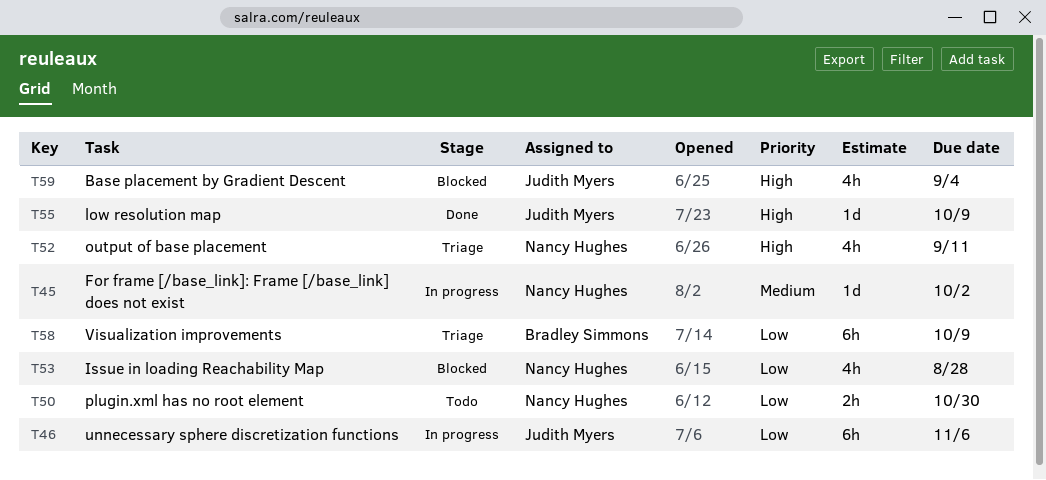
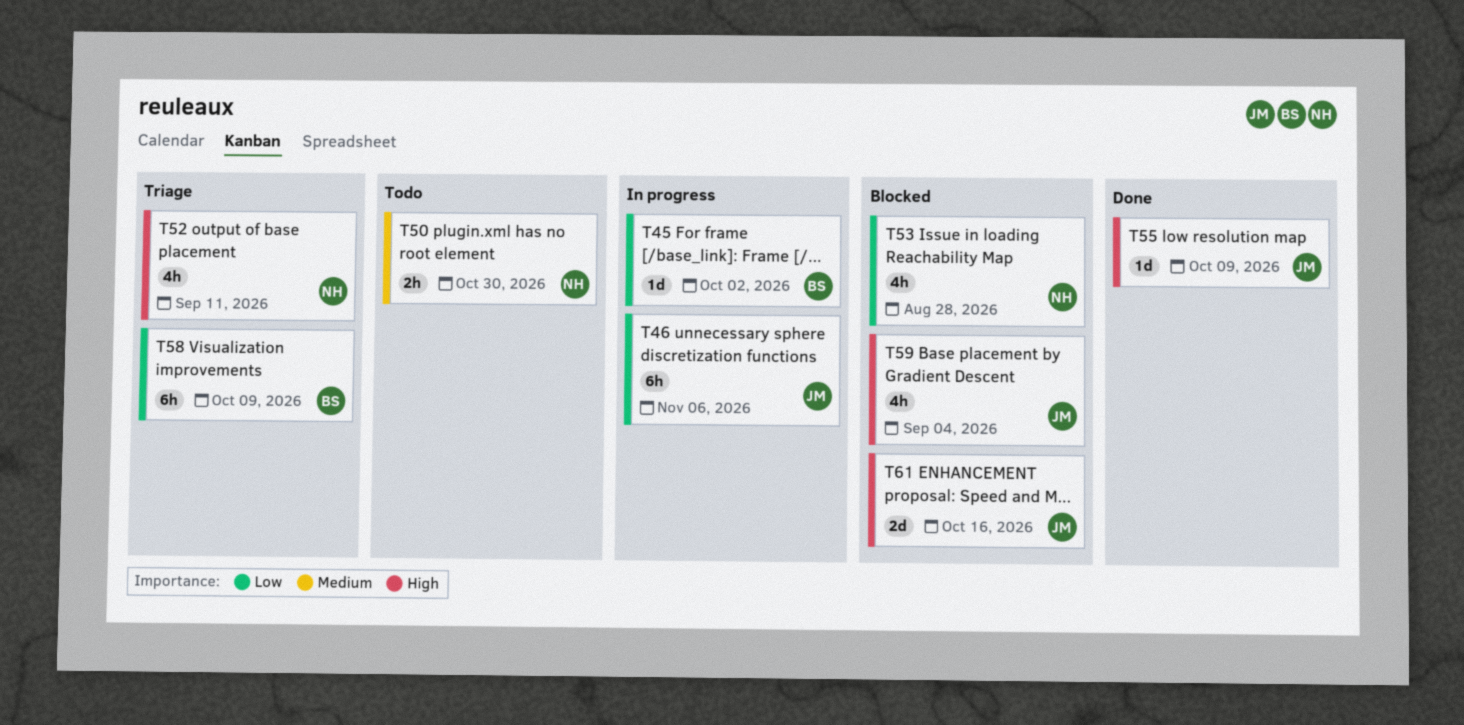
T45, owner: Nancy Hughes -> Bradley Simmons
T45, priority: Medium -> Low
T50, priority: Low -> Medium
T61: none -> present

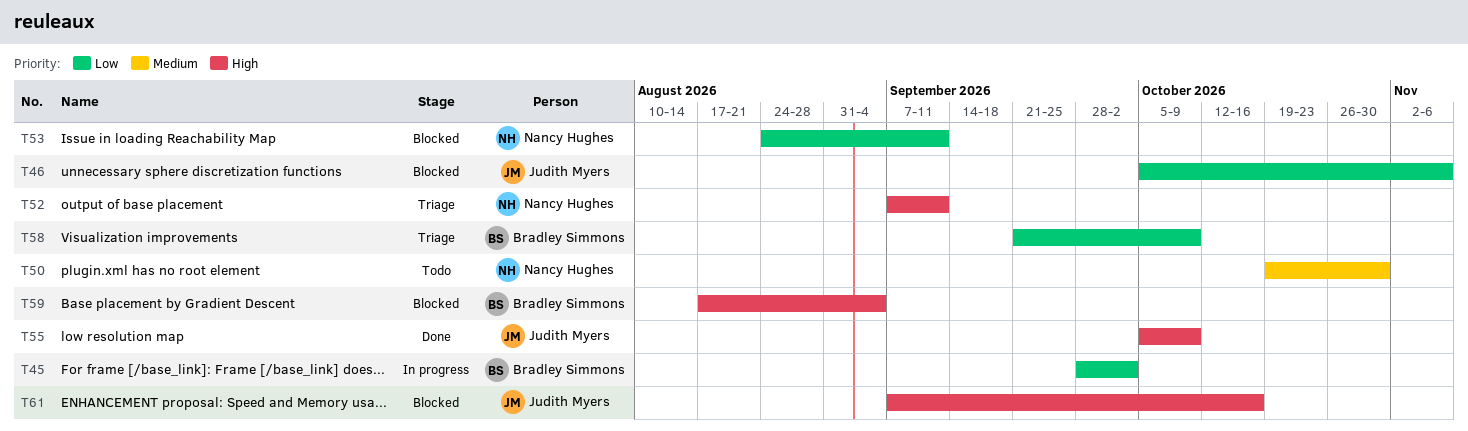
T46, status: In progress -> Blocked
T53, due: Aug 28 -> Sep 11
T59, owner: Judith Myers -> Bradley Simmons

